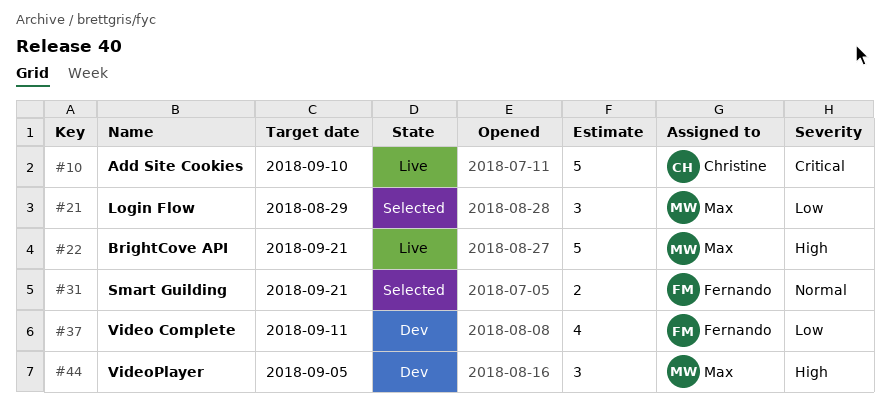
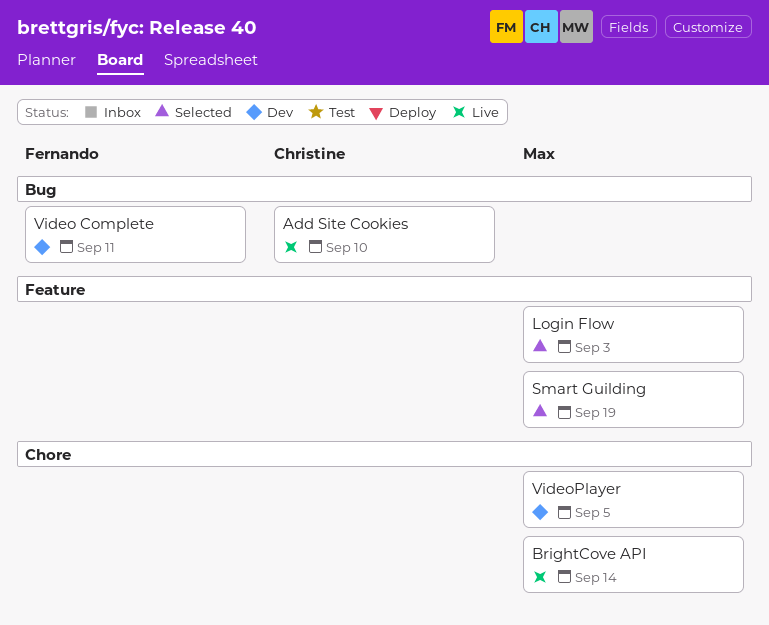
BrightCove API, due: Sep 21 -> Sep 14
Login Flow, due: Aug 29 -> Sep 3
Smart Guilding, owner: Fernando -> Max
Smart Guilding, due: Sep 21 -> Sep 19

